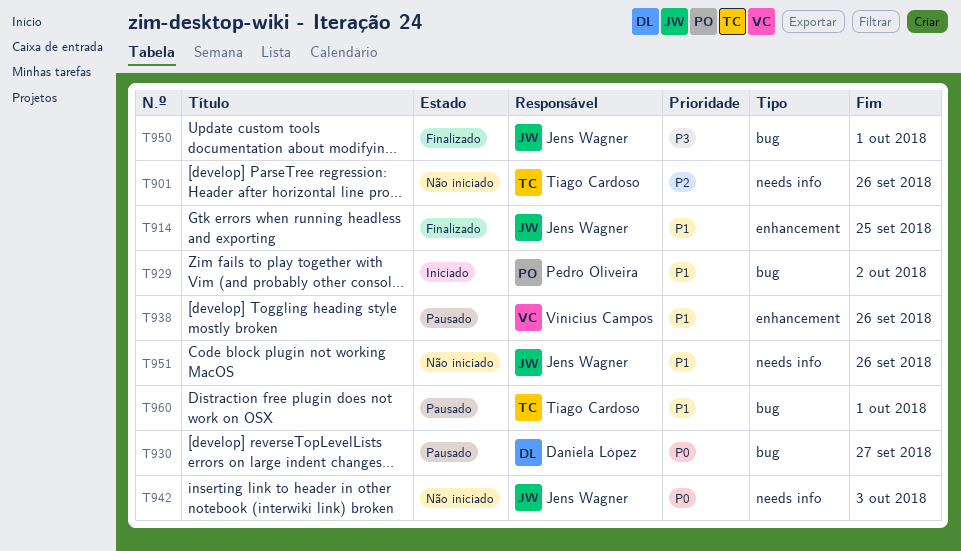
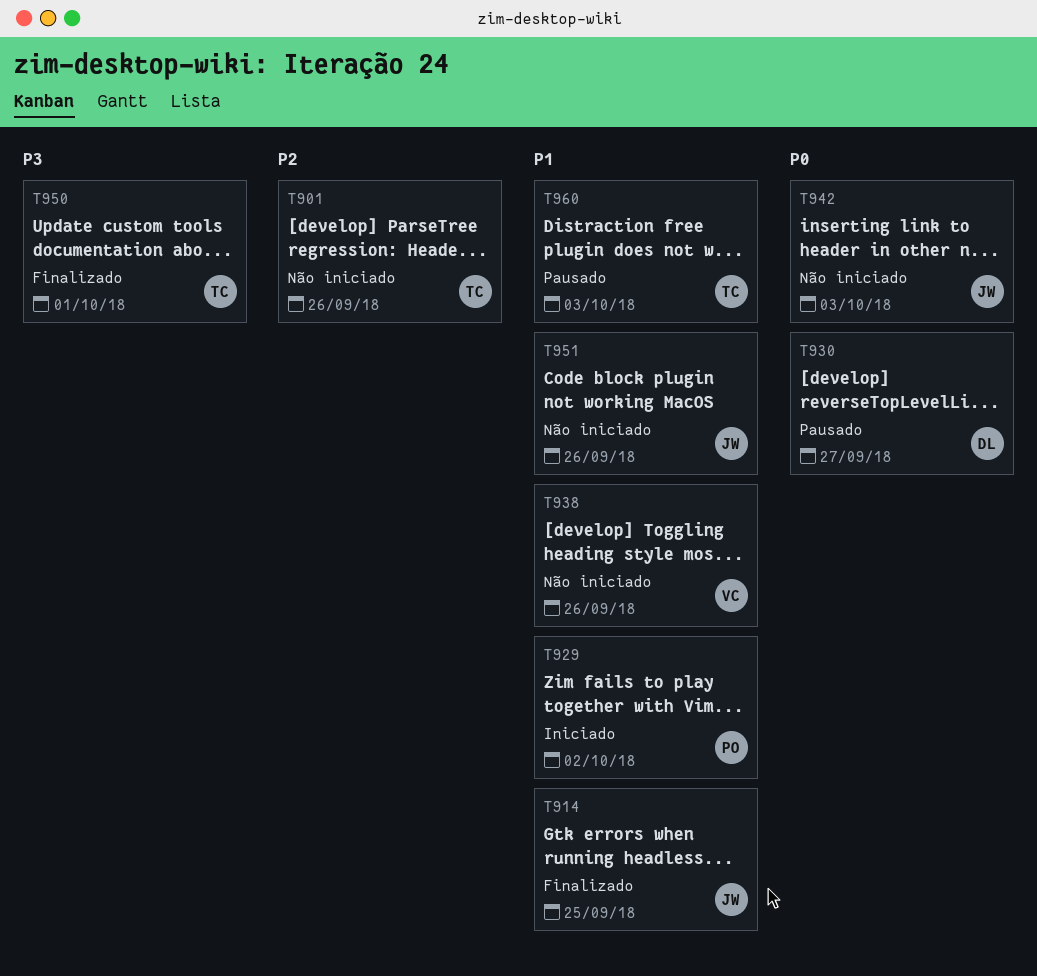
T938, status: Pausado -> Não iniciado
T950, owner: Jens Wagner -> Tiago Cardoso
T960, due: Oct 1 -> Oct 3

